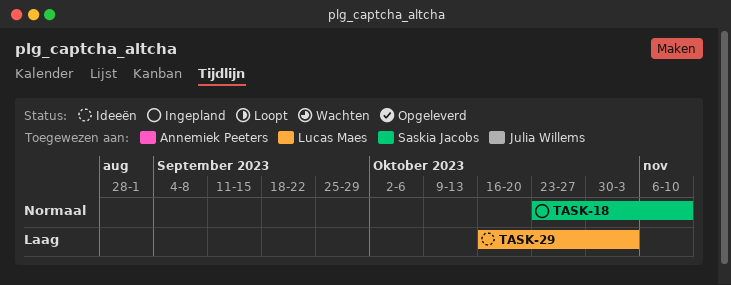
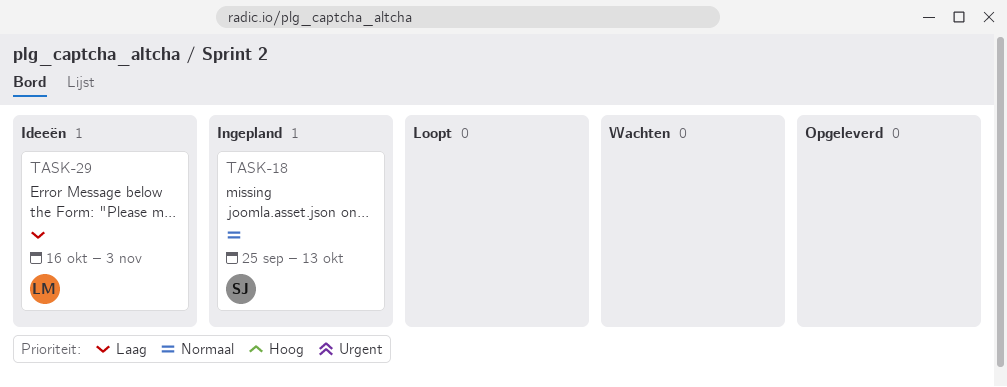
TASK-18, start: Oct 23 -> Sep 25
TASK-18, due: Nov 10 -> Oct 13

